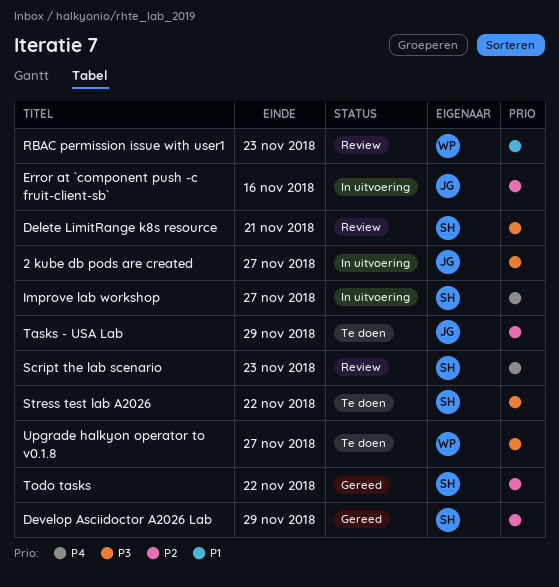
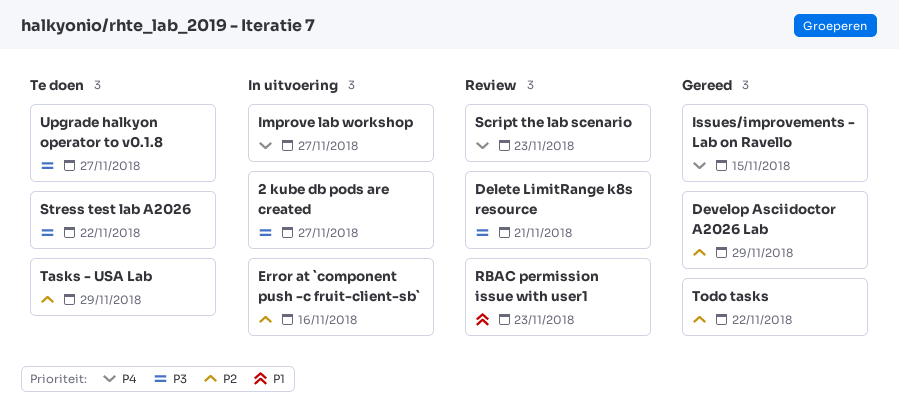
Issues/improvements - Lab on Ravello: none -> present

